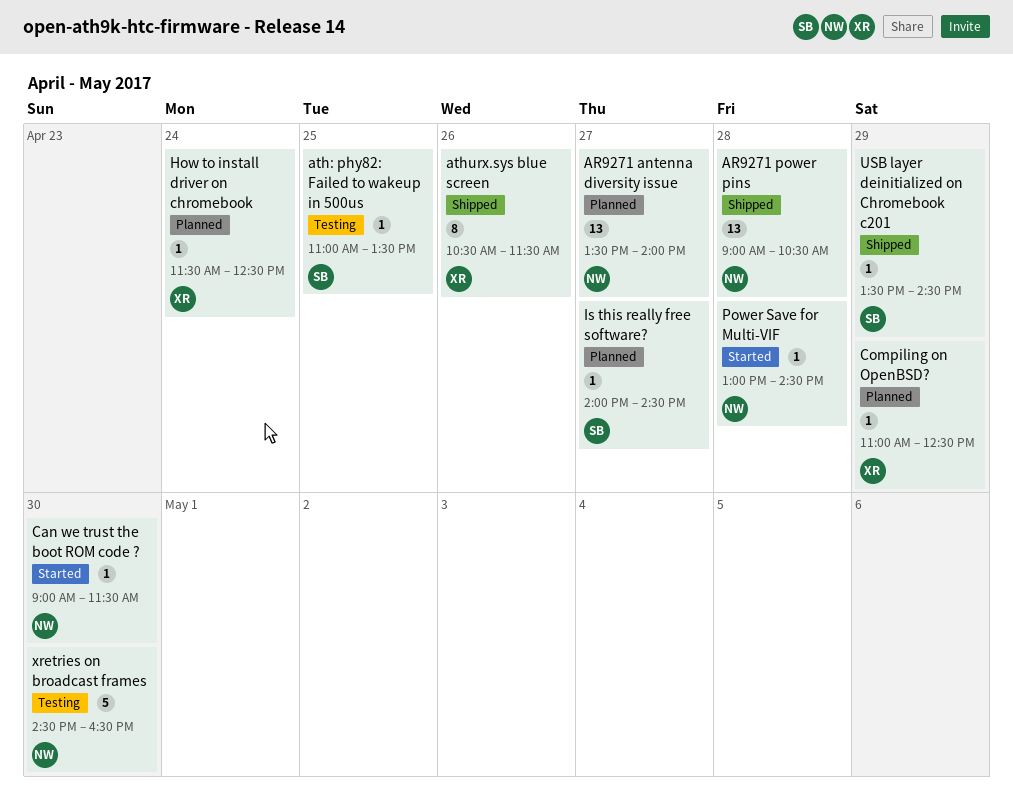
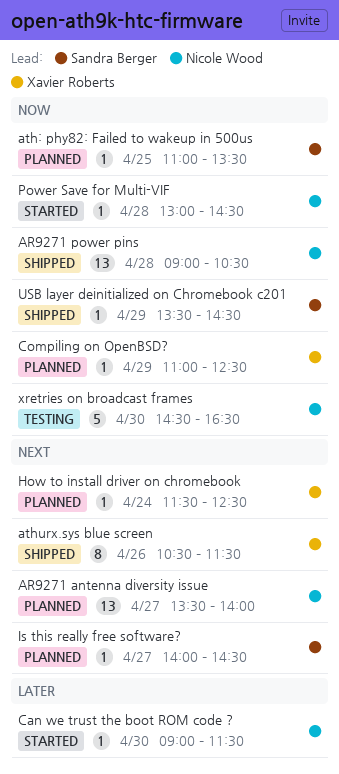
ath: phy82: Failed to wakeup in 500us, status: Testing -> Planned

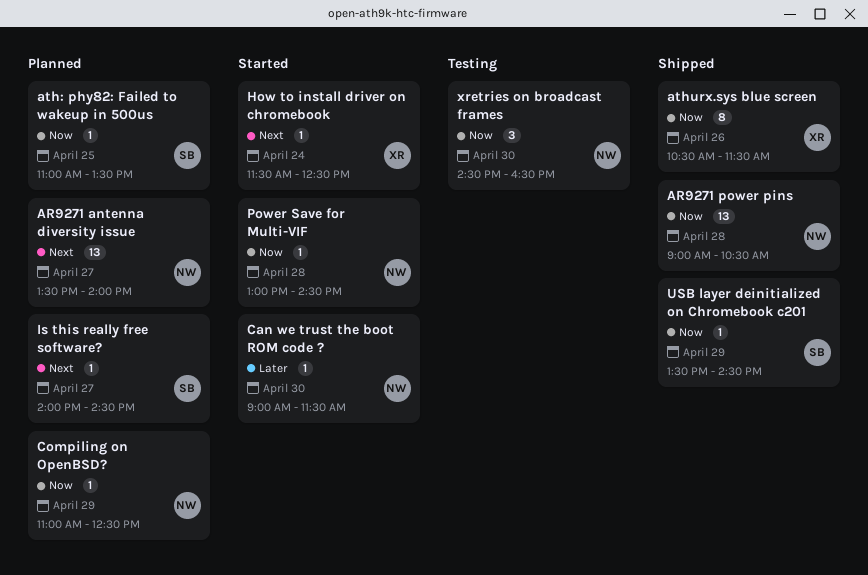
athurx.sys blue screen, priority: Next -> Now
Compiling on OpenBSD?, owner: Xavier Roberts -> Nicole Wood
How to install driver on chromebook, status: Planned -> Started
xretries on broadcast frames, estimate: 5 -> 3

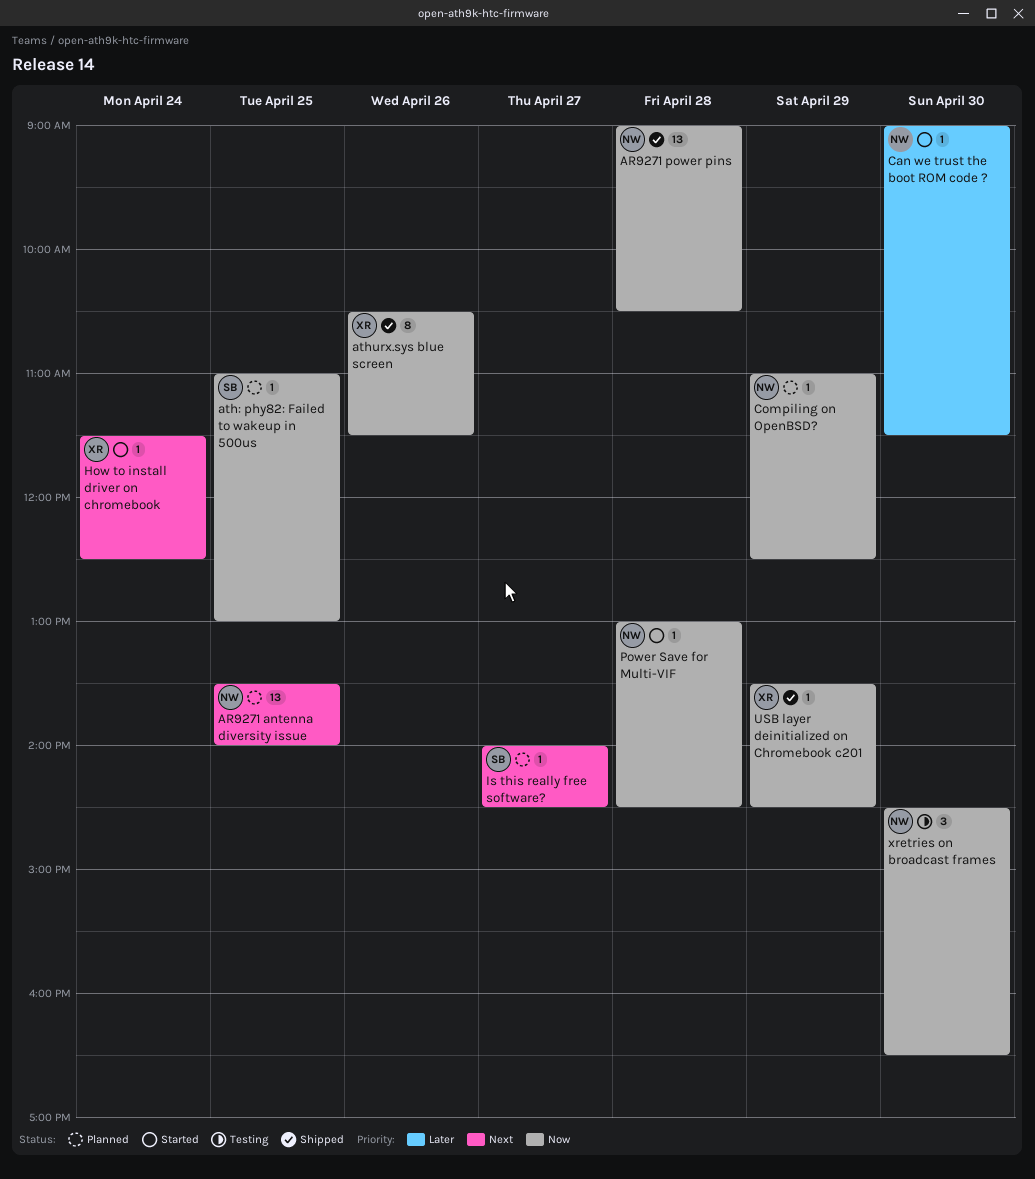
AR9271 antenna diversity issue, day: Apr 27 -> Apr 25
ath: phy82: Failed to wakeup in 500us, ends: 13:30 -> 13:00
USB layer deinitialized on Chromebook c201, owner: SB -> XR

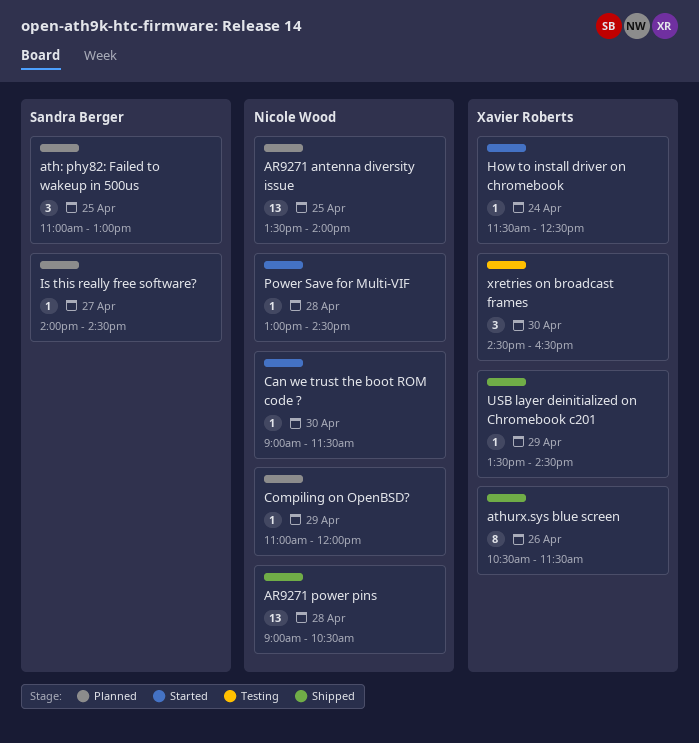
ath: phy82: Failed to wakeup in 500us, estimate: 1 -> 3
Compiling on OpenBSD?, ends: 12:30 -> 12:00
xretries on broadcast frames, owner: Nicole Wood -> Xavier Roberts

